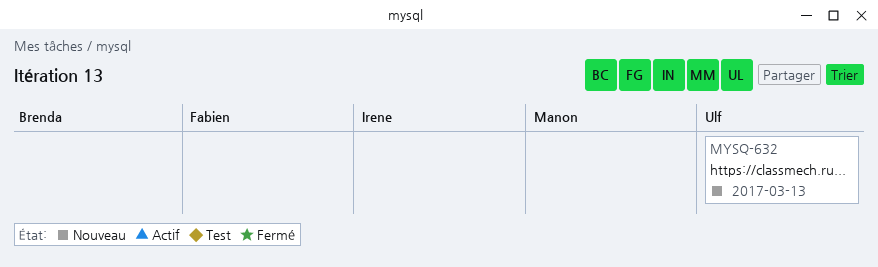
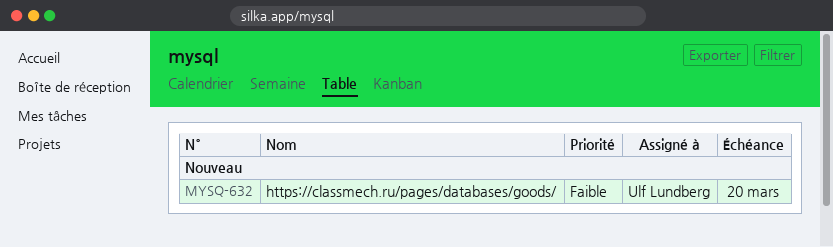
MYSQ-632, due: Mar 13 -> Mar 20

